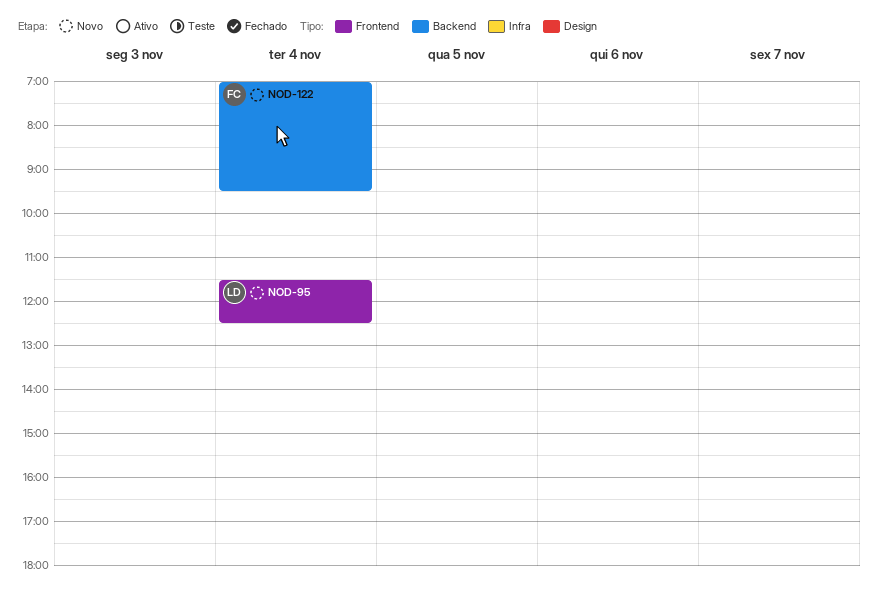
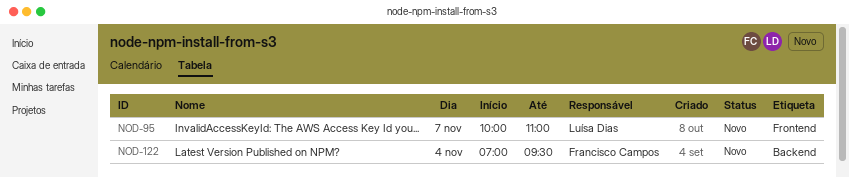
NOD-95, day: Nov 4 -> Nov 7
NOD-95, begins: 11:30 -> 10:00
NOD-95, ends: 12:30 -> 11:00

